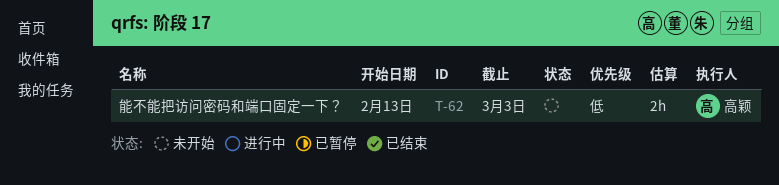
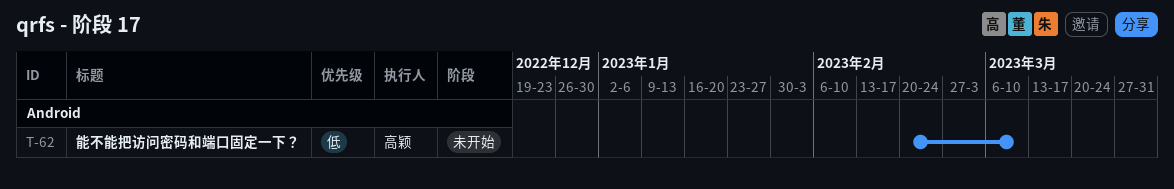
T-62, start: Feb 13 -> Feb 20
T-62, due: Mar 3 -> Mar 10

